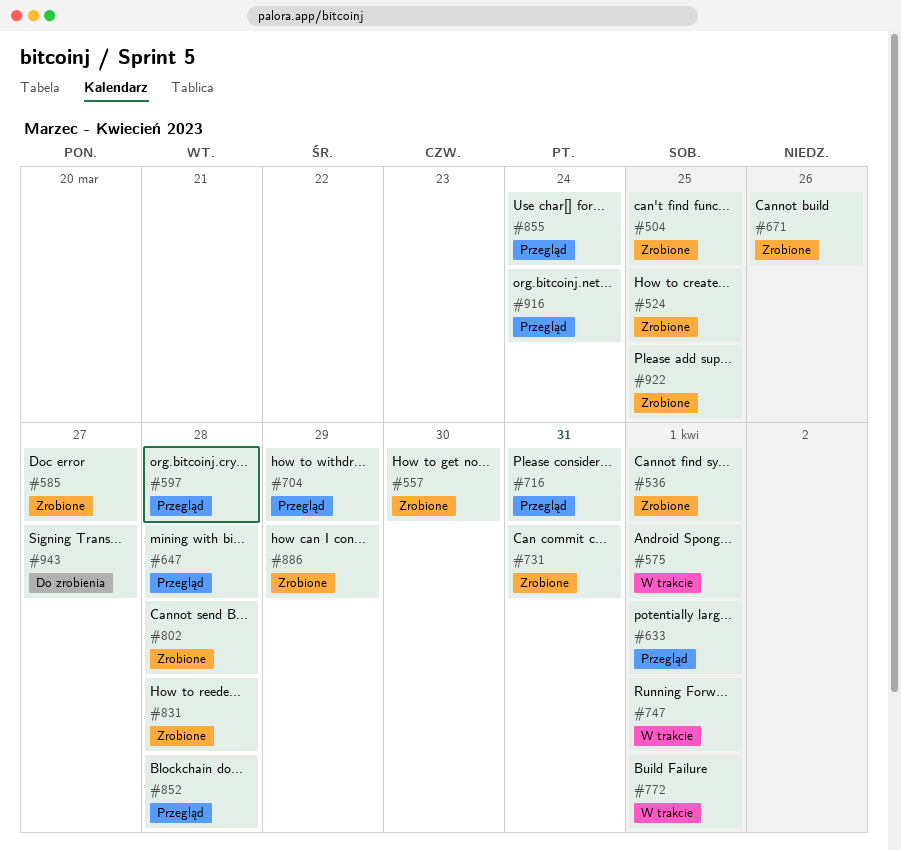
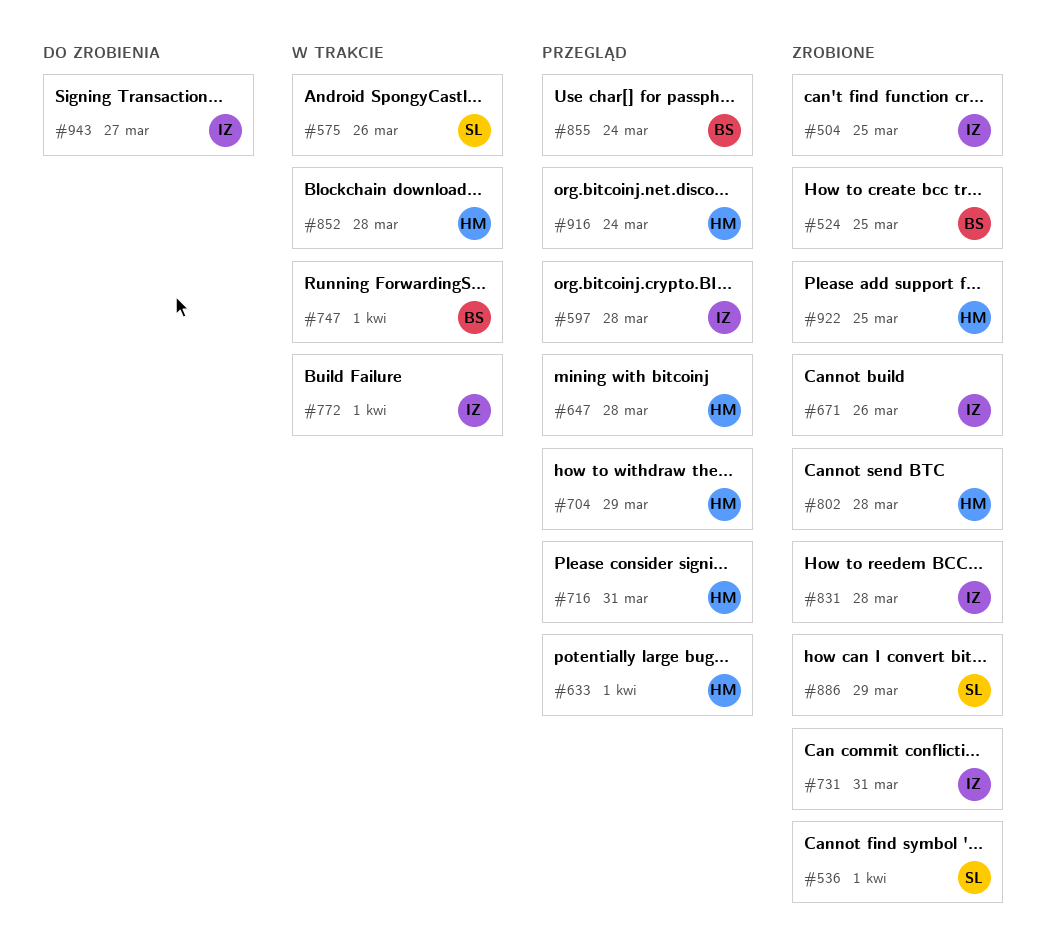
#557: present -> none
#575, due: Apr 1 -> Mar 26
#585: present -> none
#852, status: Przegląd -> W trakcie

